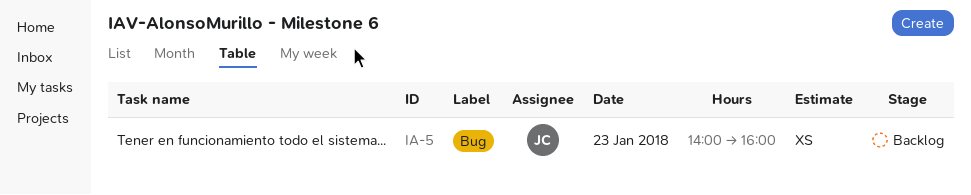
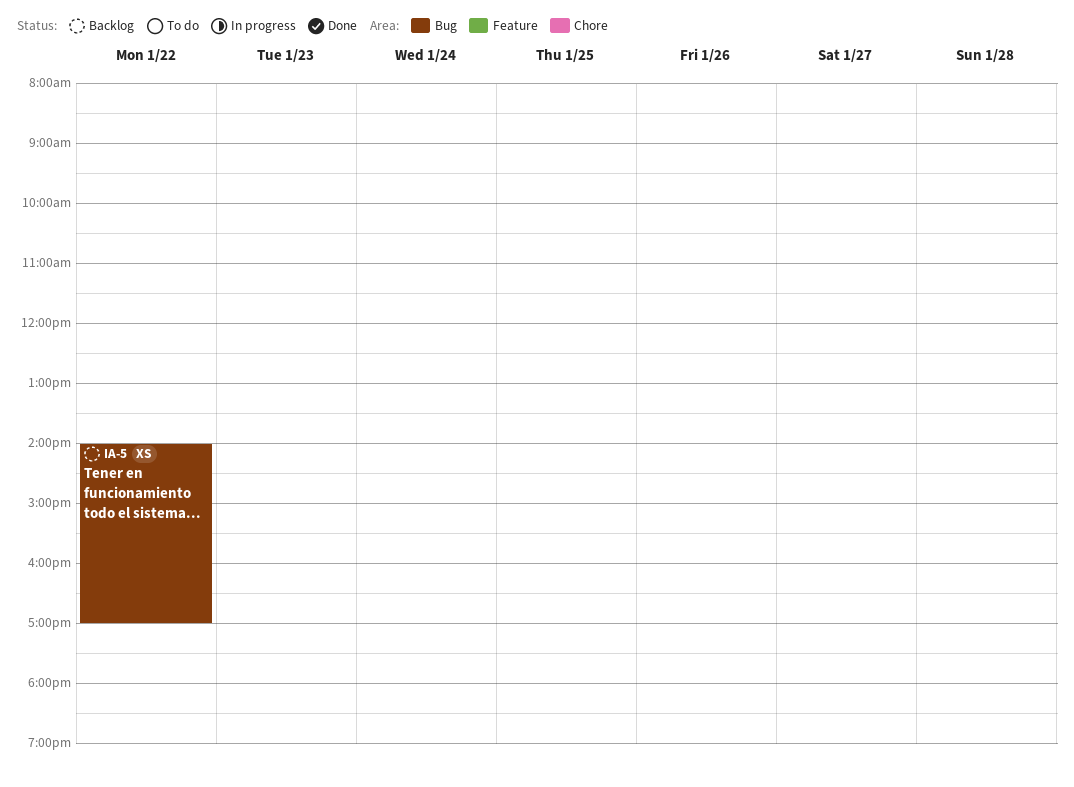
IA-5, day: Jan 23 -> Jan 22
IA-5, ends: 16:00 -> 17:00

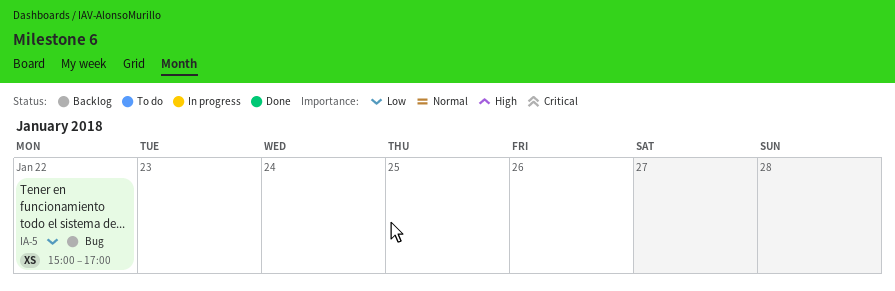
IA-5, begins: 14:00 -> 15:00

